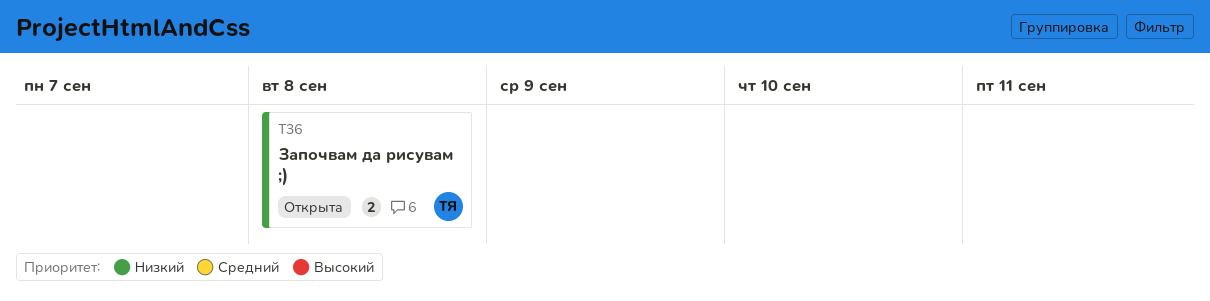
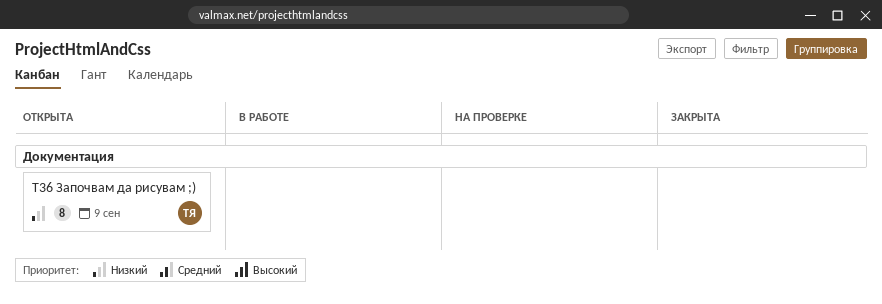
T36, estimate: 2 -> 8
T36, due: Sep 8 -> Sep 9

